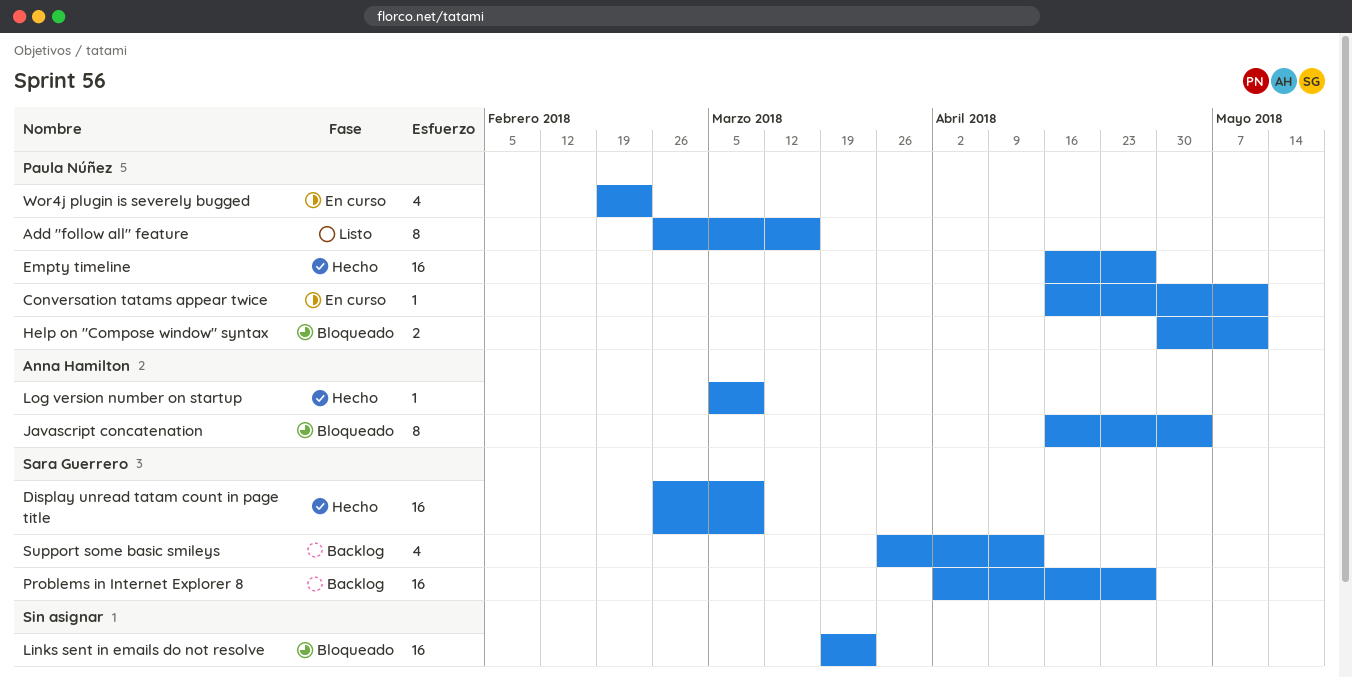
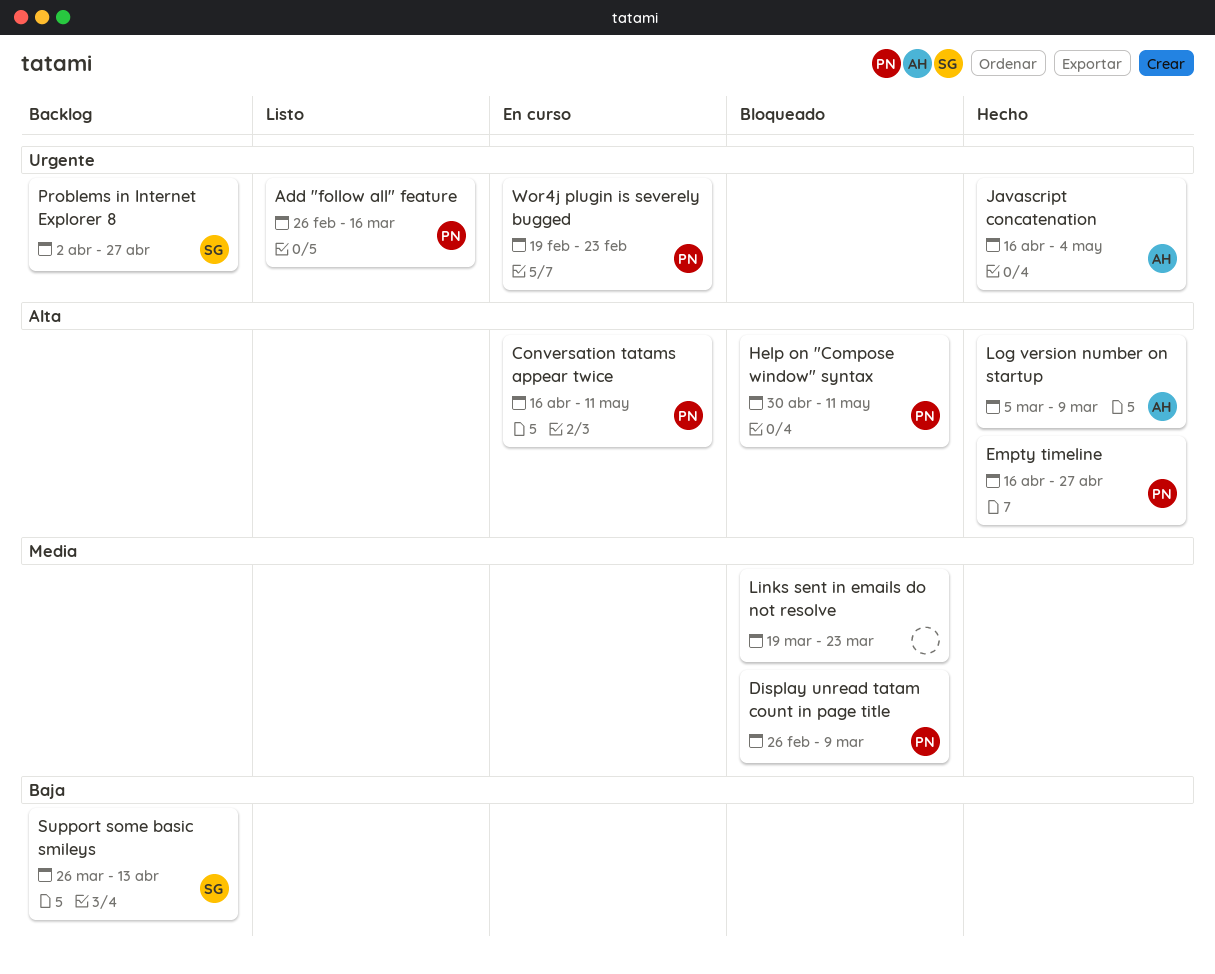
Display unread tatam count in page title, status: Hecho -> Bloqueado
Display unread tatam count in page title, owner: Sara Guerrero -> Paula Núñez
Javascript concatenation, status: Bloqueado -> Hecho

